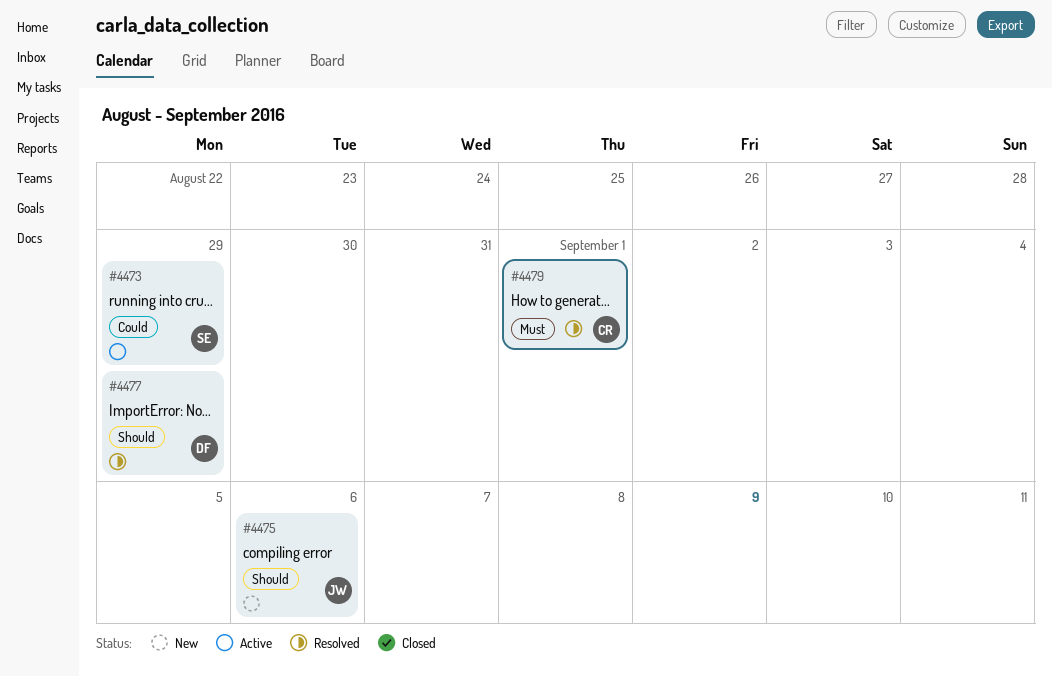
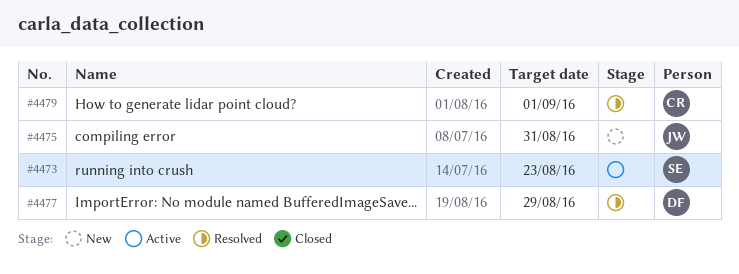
#4473, due: Aug 29 -> Aug 23
#4475, due: Sep 6 -> Aug 31

